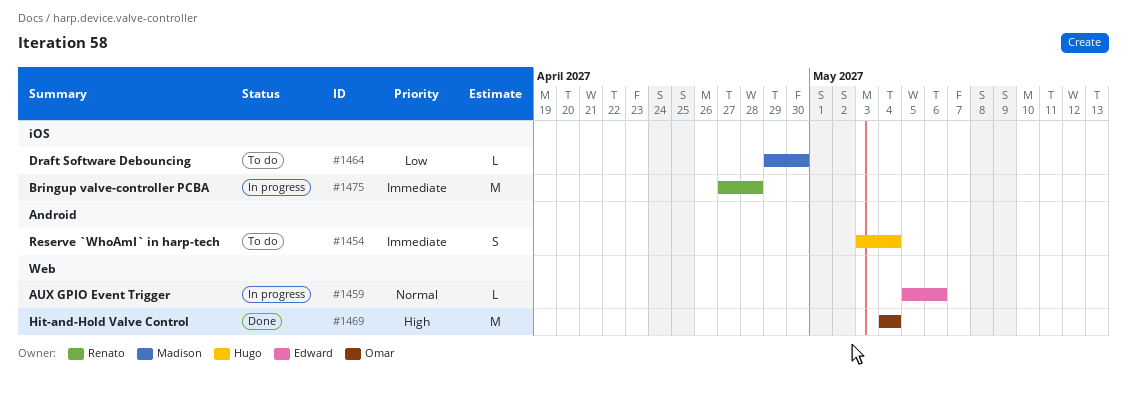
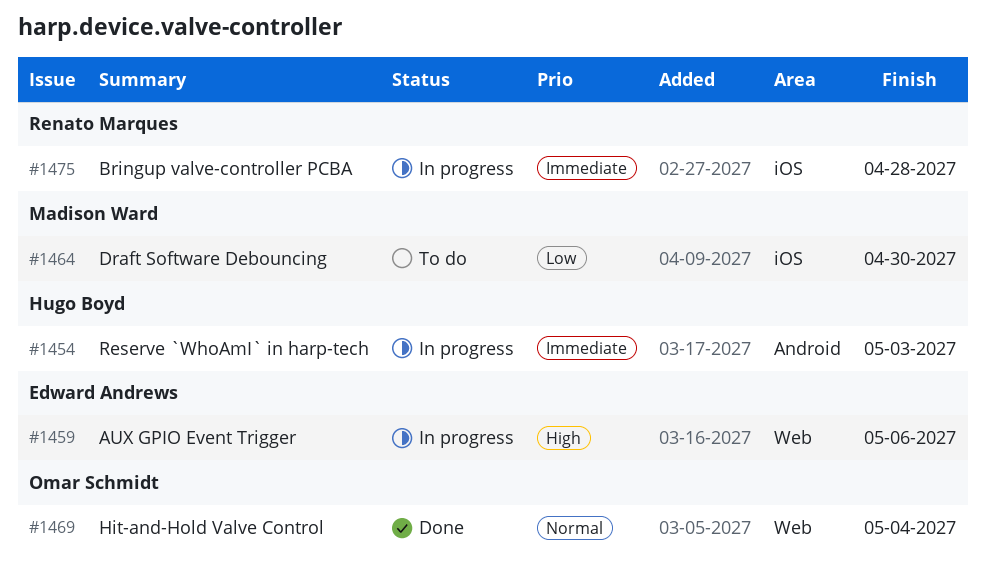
#1454, status: To do -> In progress
#1454, due: May 4 -> May 3
#1459, priority: Normal -> High
#1469, priority: High -> Normal

